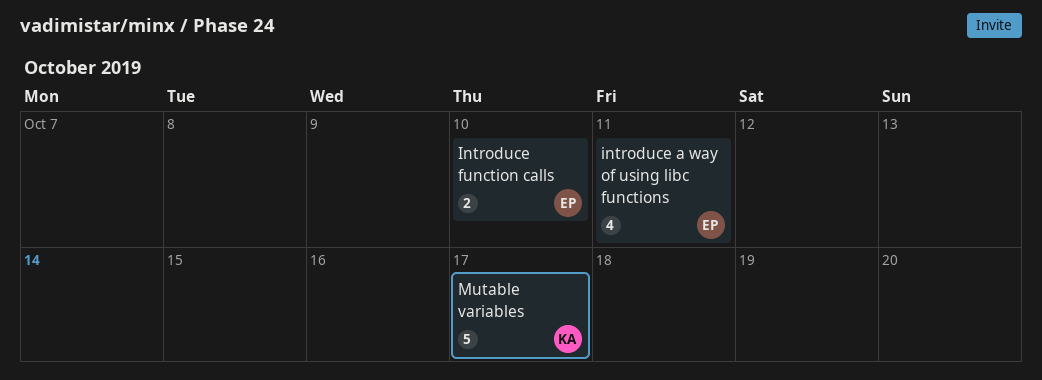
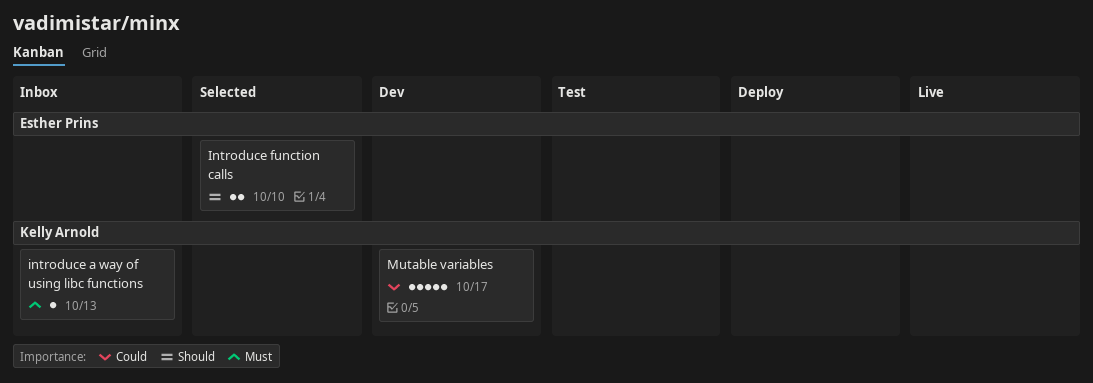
introduce a way of using libc functions, owner: Esther Prins -> Kelly Arnold
introduce a way of using libc functions, estimate: 4 -> 1
introduce a way of using libc functions, due: Oct 11 -> Oct 13

